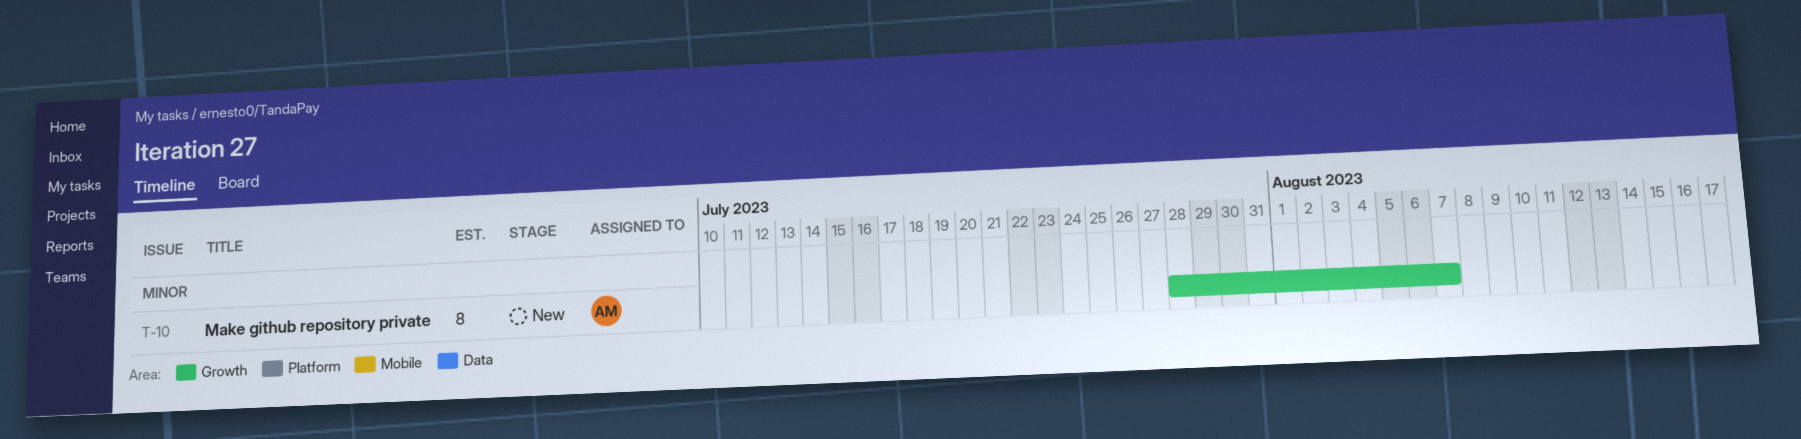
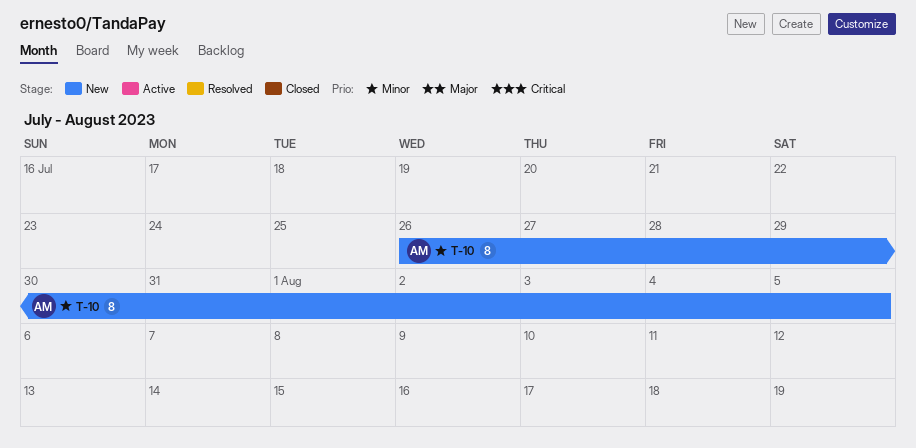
T-10, start: Jul 28 -> Jul 26
T-10, due: Aug 7 -> Aug 5

